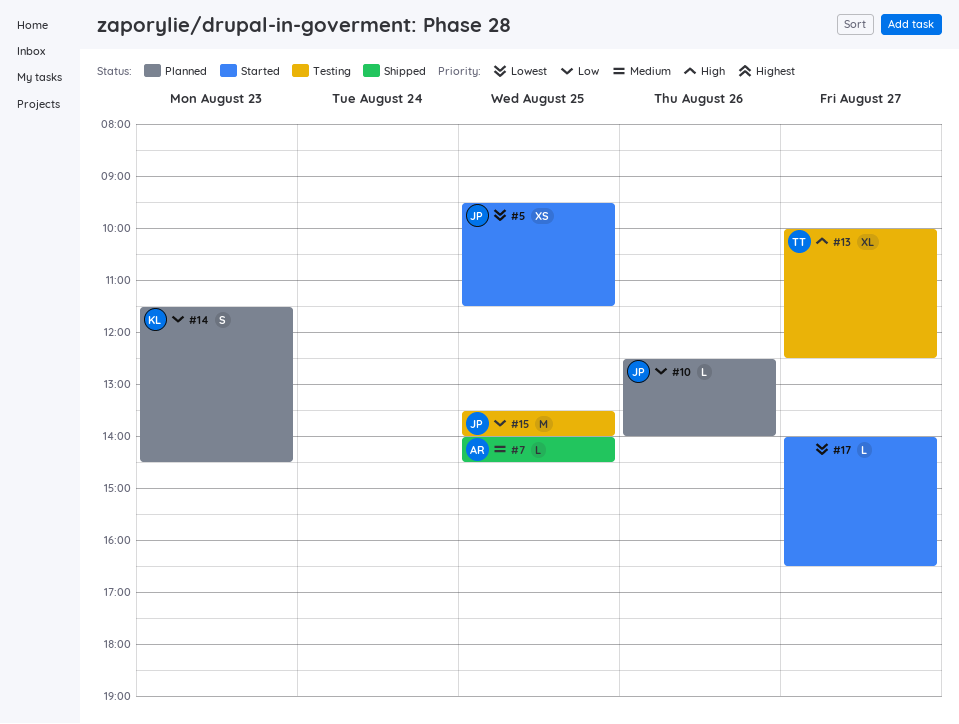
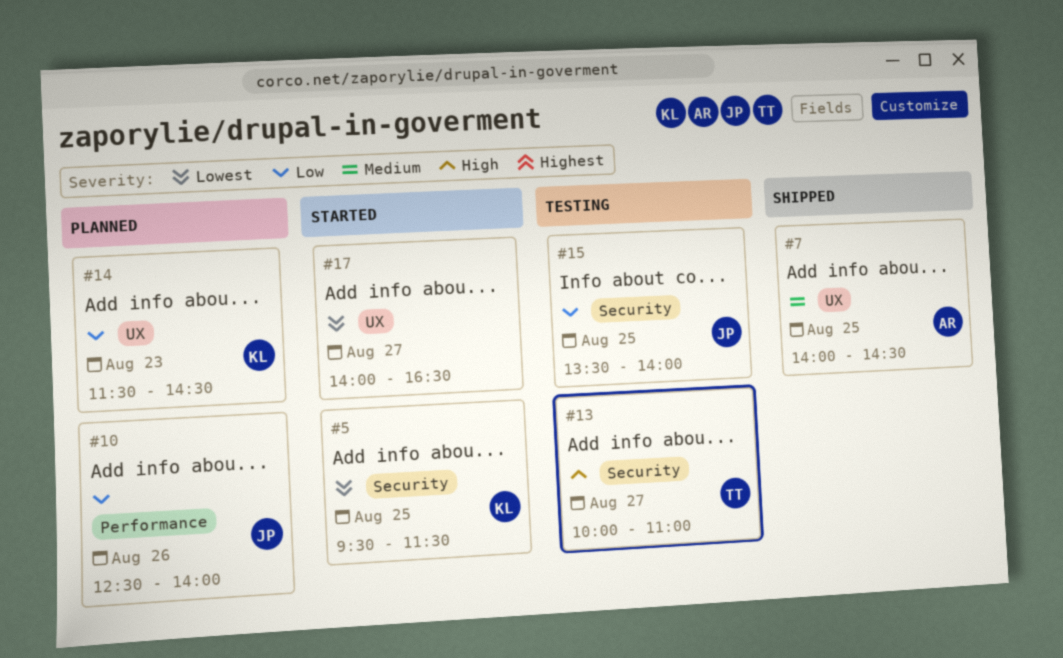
#5, owner: JP -> KL
#13, ends: 12:30 -> 11:00

